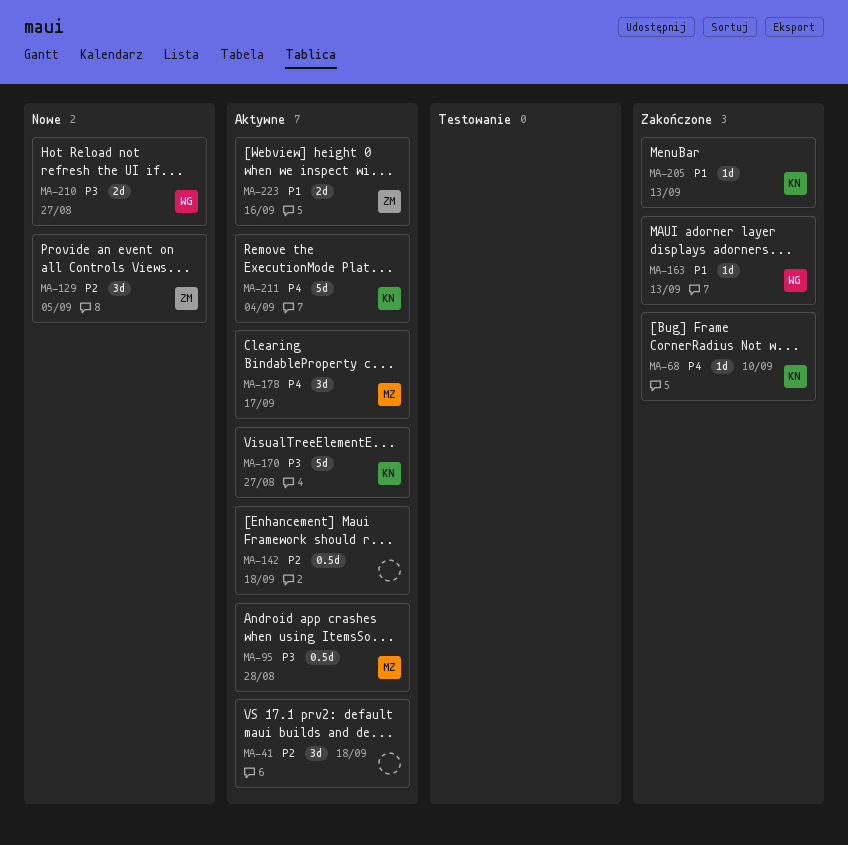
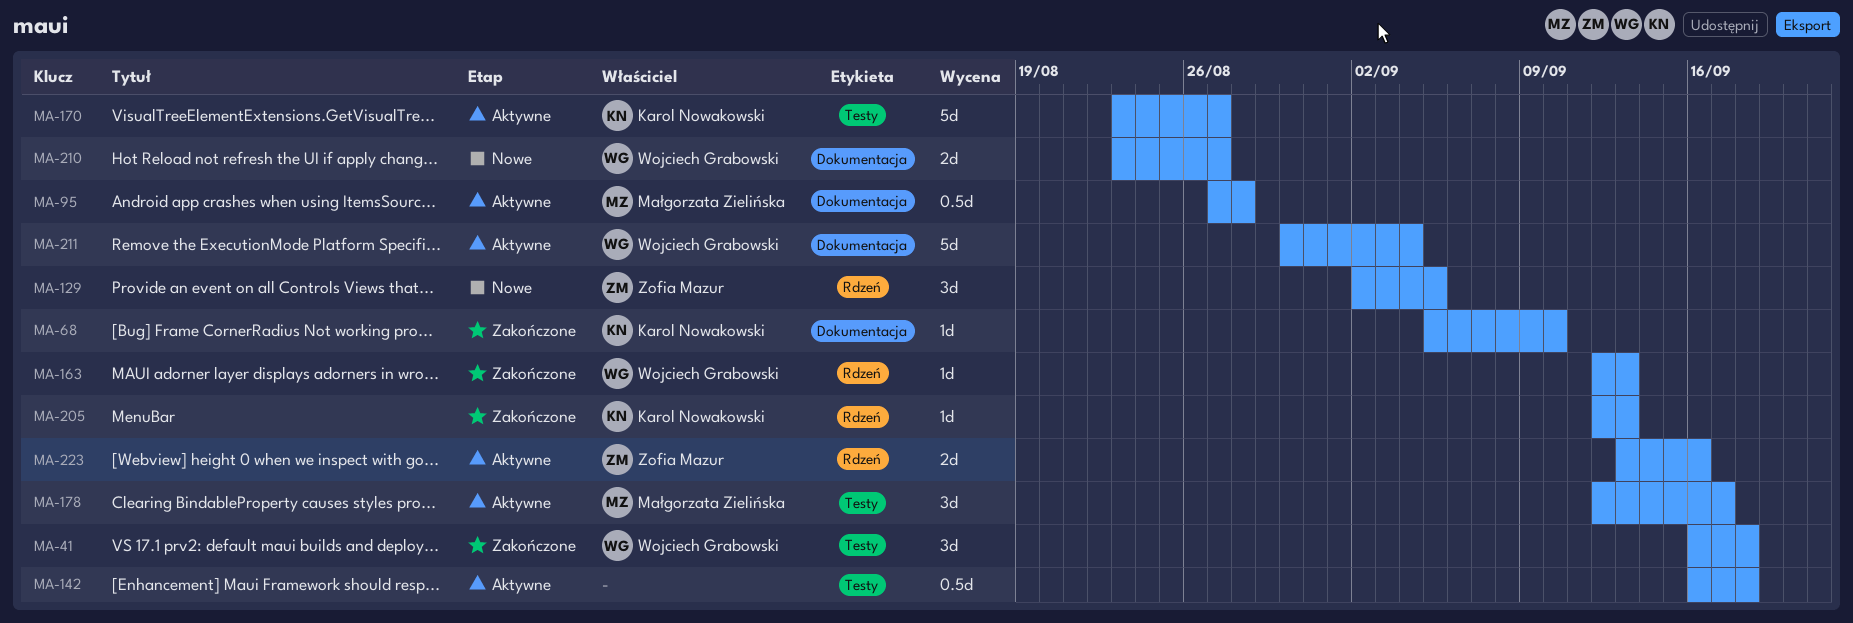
MA-41, status: Aktywne -> Zakończone
MA-41, owner: none -> Wojciech Grabowski
MA-211, owner: Karol Nowakowski -> Wojciech Grabowski

